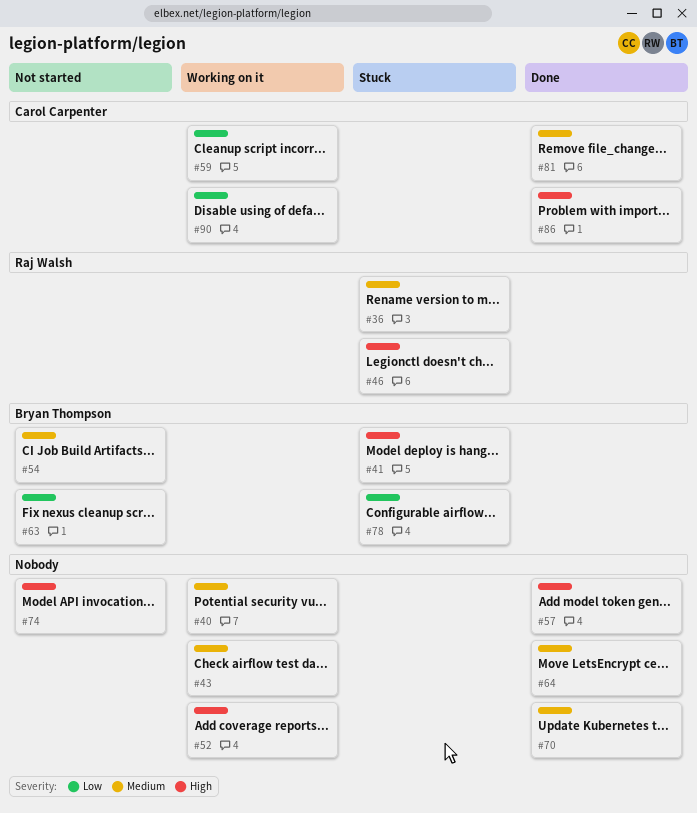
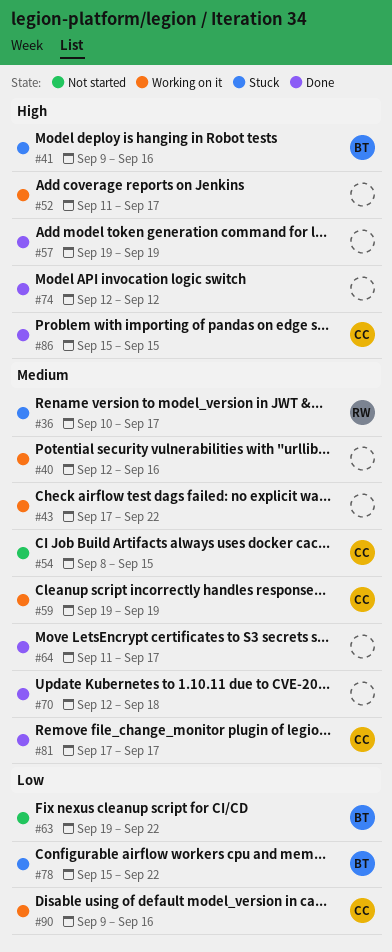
#46: present -> none
#54, owner: Bryan Thompson -> Carol Carpenter
#59, priority: Low -> Medium
#74, status: Not started -> Done

